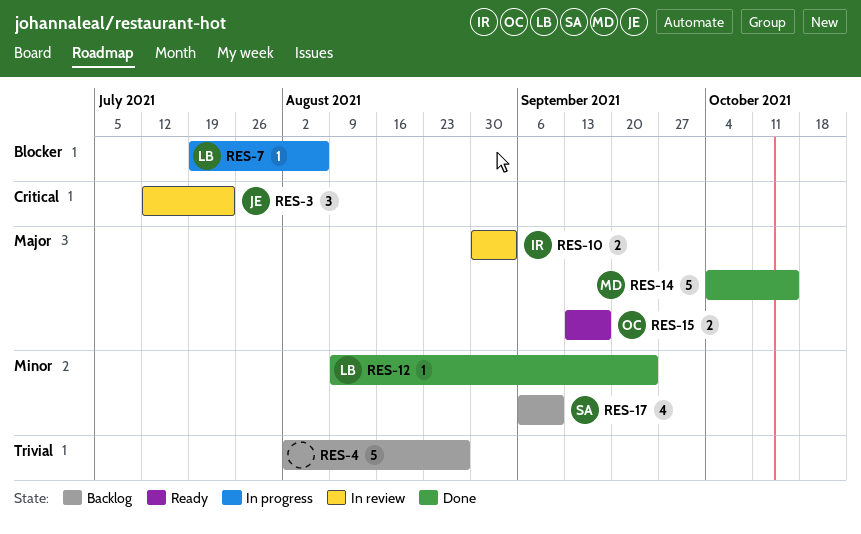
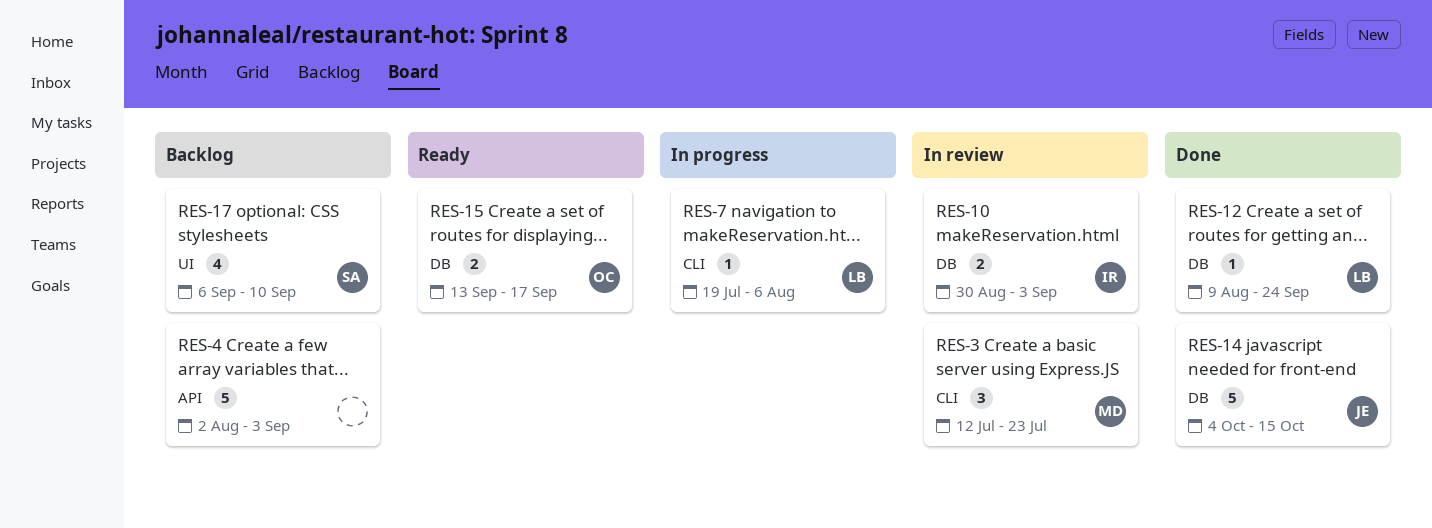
RES-3, owner: JE -> MD
RES-4, due: Aug 27 -> Sep 3
RES-14, owner: MD -> JE

